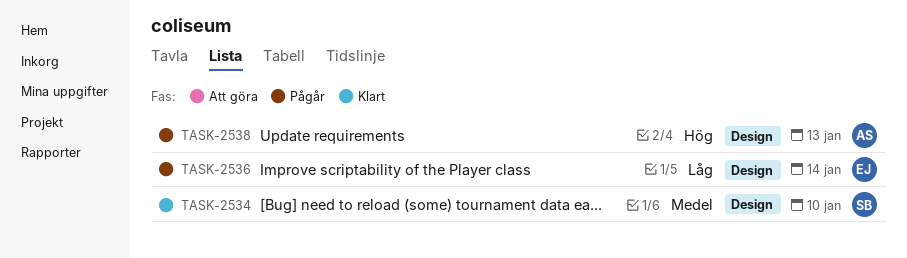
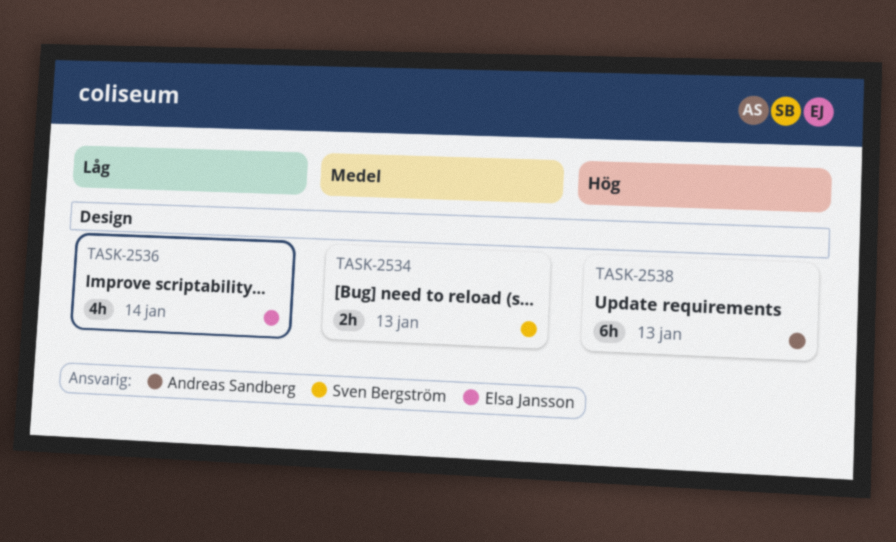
TASK-2534, due: Jan 10 -> Jan 13

